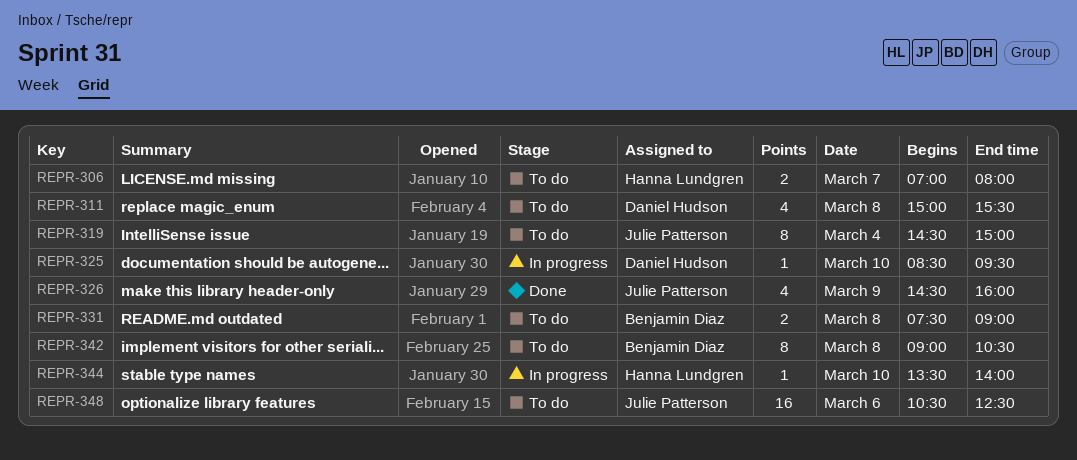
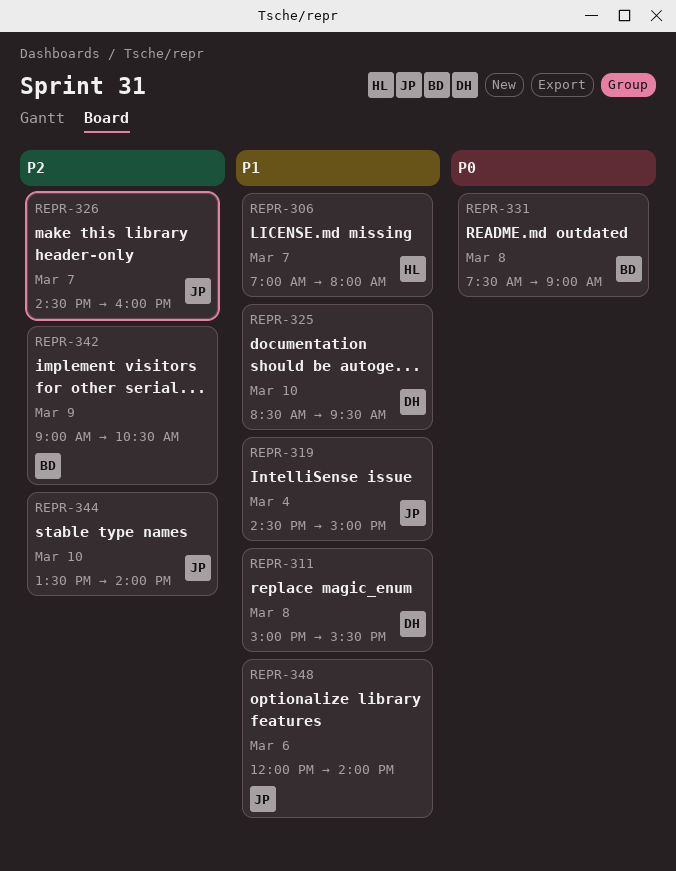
REPR-326, day: Mar 9 -> Mar 7
REPR-342, day: Mar 8 -> Mar 9
REPR-344, owner: Hanna Lundgren -> Julie Patterson
REPR-348, begins: 10:30 -> 12:00
REPR-348, ends: 12:30 -> 14:00

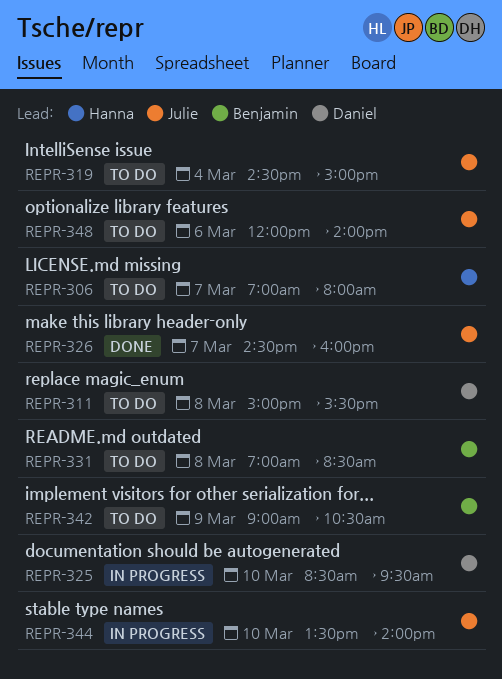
REPR-331, begins: 07:30 -> 07:00
REPR-331, ends: 09:00 -> 08:30

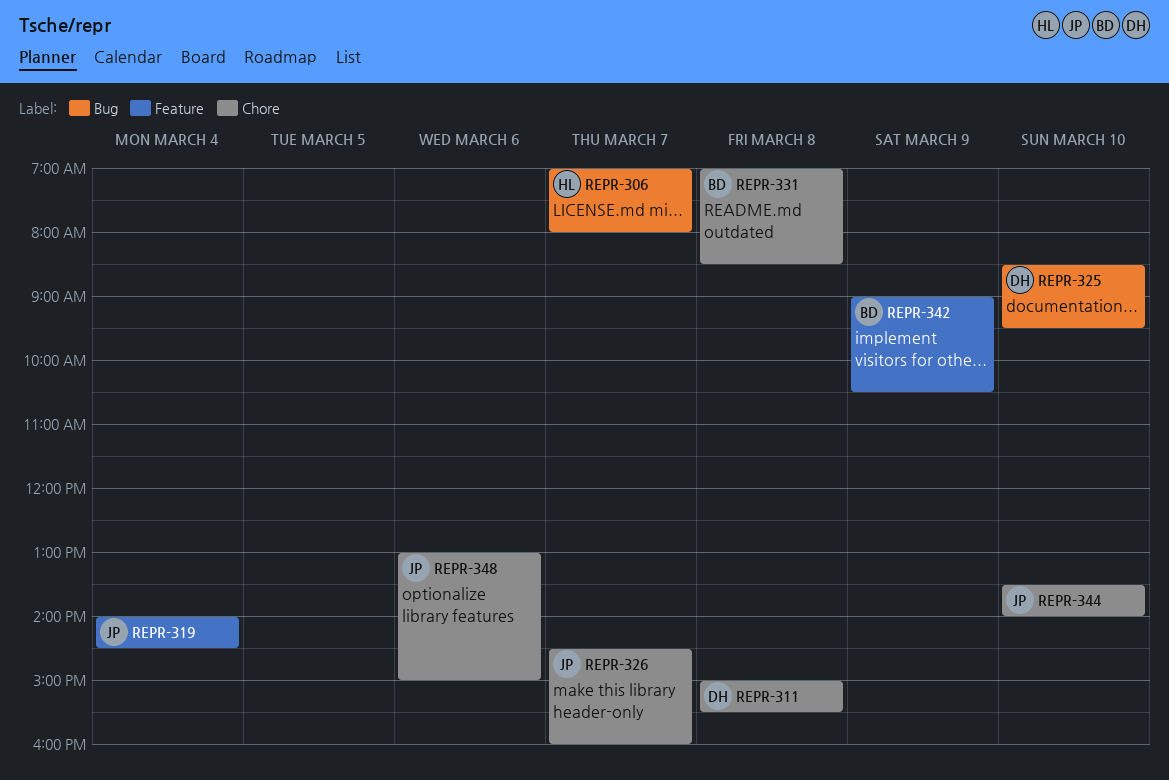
REPR-319, begins: 14:30 -> 14:00
REPR-319, ends: 15:00 -> 14:30
REPR-348, begins: 12:00 -> 13:00
REPR-348, ends: 14:00 -> 15:00

